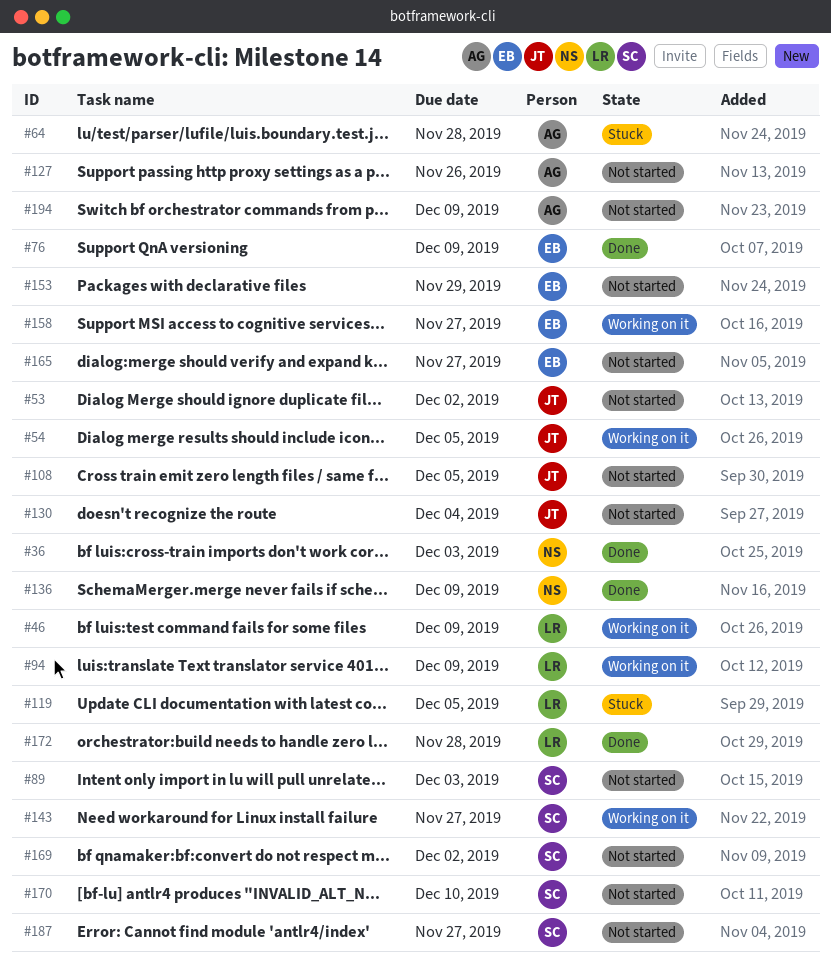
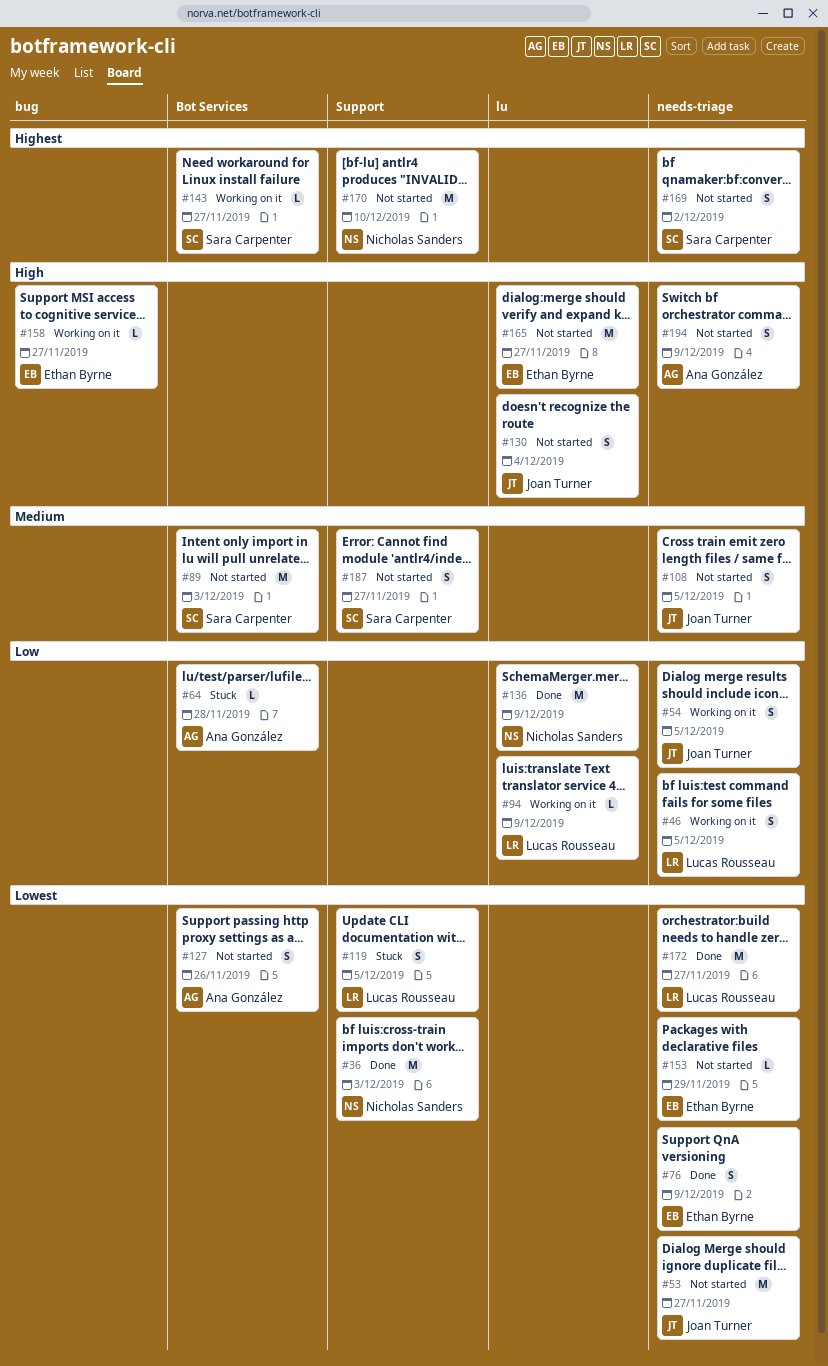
#46, due: Dec 9 -> Dec 5
#53, due: Dec 2 -> Nov 27
#170, owner: Sara Carpenter -> Nicholas Sanders
#172, due: Nov 28 -> Nov 27

